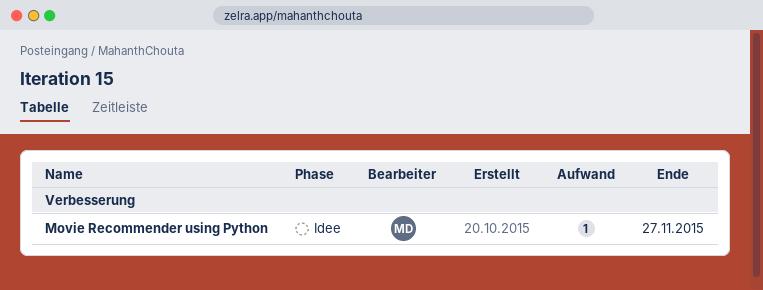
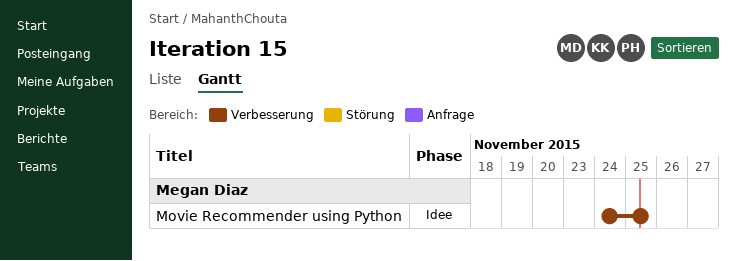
Movie Recommender using Python, due: Nov 27 -> Nov 25

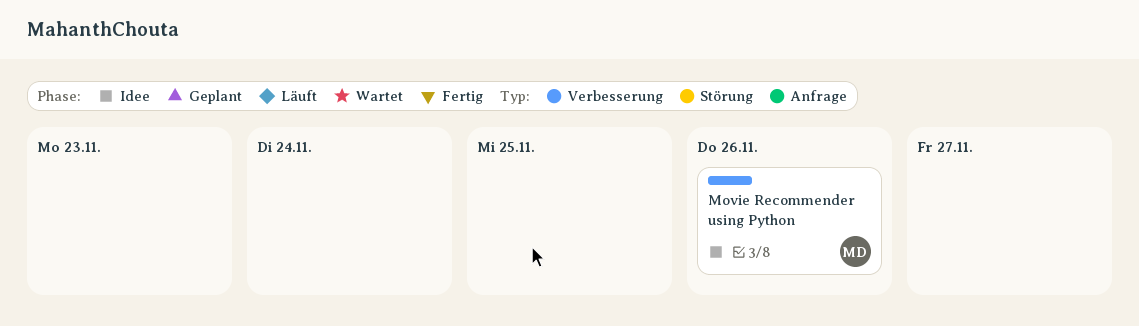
Movie Recommender using Python, due: Nov 25 -> Nov 26

